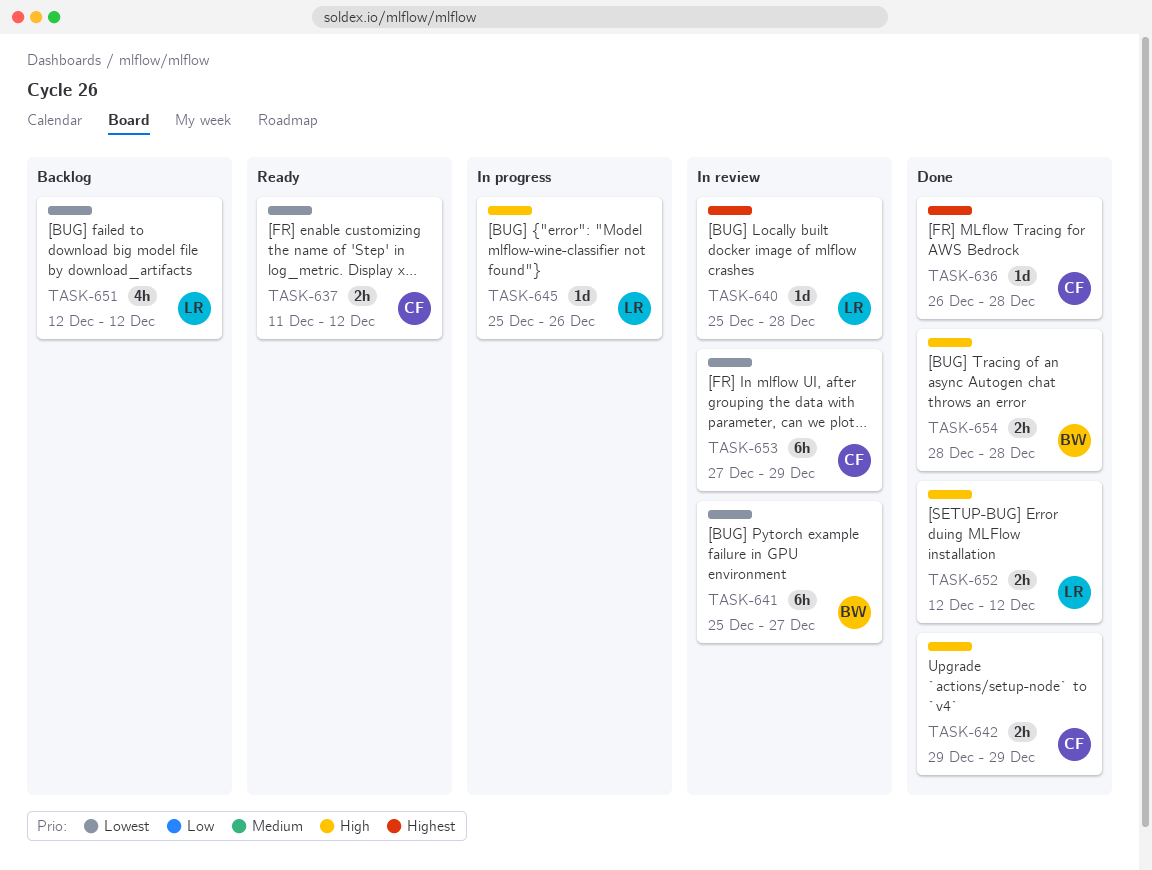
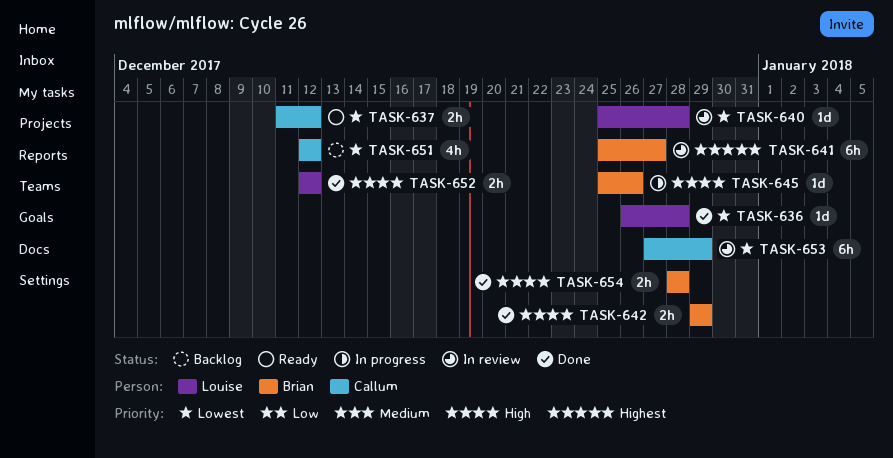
TASK-636, owner: Callum -> Louise
TASK-636, priority: Highest -> Lowest
TASK-640, priority: Highest -> Lowest
TASK-641, priority: Lowest -> Highest
TASK-642, owner: Callum -> Brian
TASK-645, owner: Louise -> Brian
TASK-651, owner: Louise -> Callum

